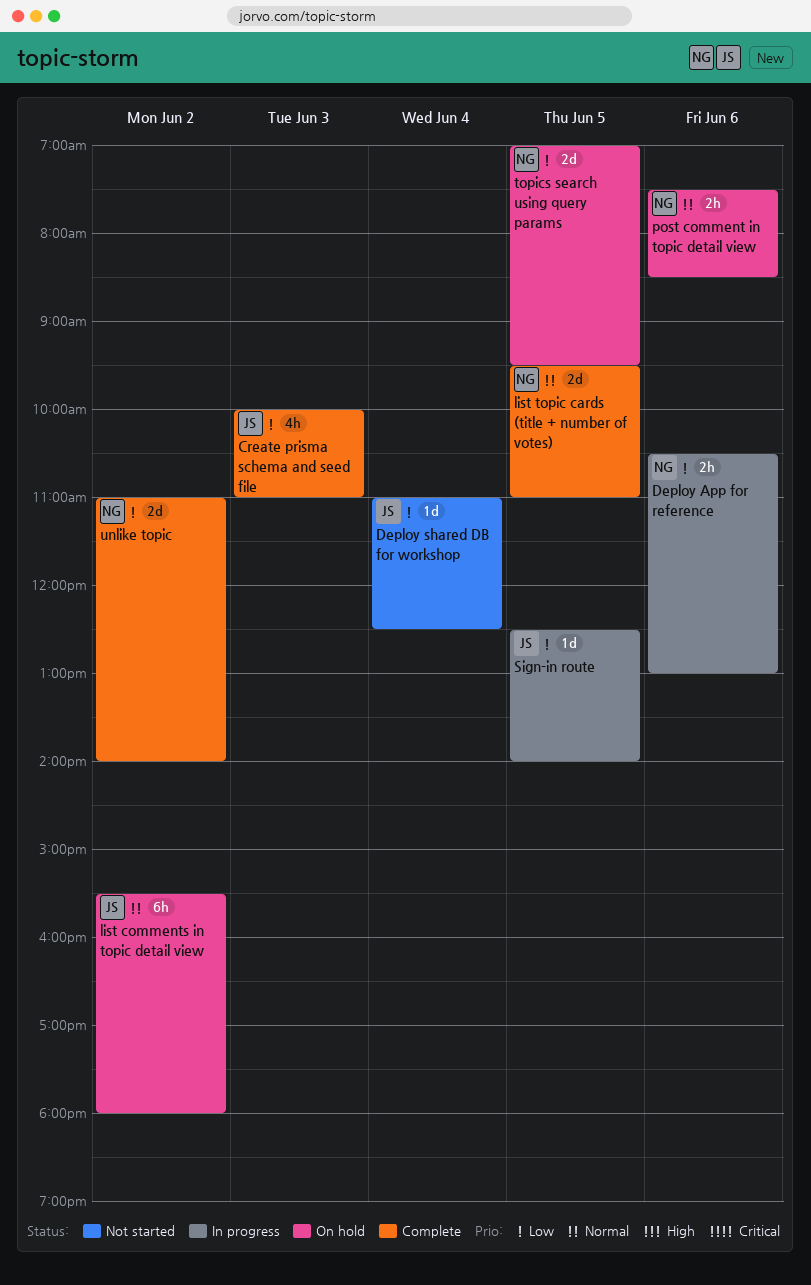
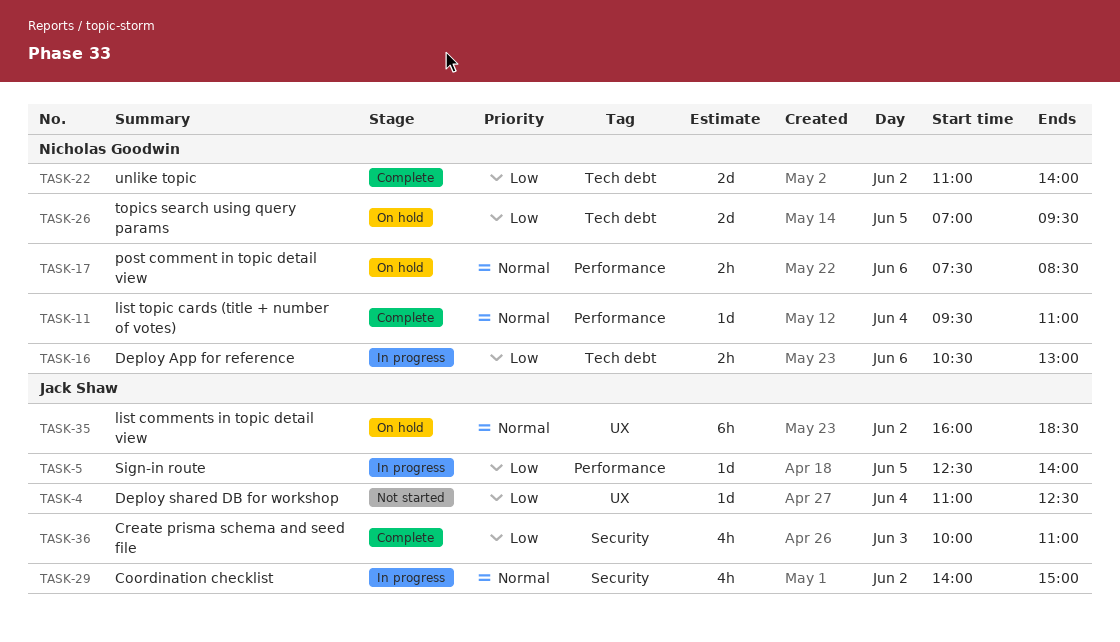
Coordination checklist: none -> present
list comments in topic detail view, begins: 15:30 -> 16:00
list comments in topic detail view, ends: 18:00 -> 18:30
list topic cards (title + number of votes), estimate: 2d -> 1d
list topic cards (title + number of votes), day: Jun 5 -> Jun 4

